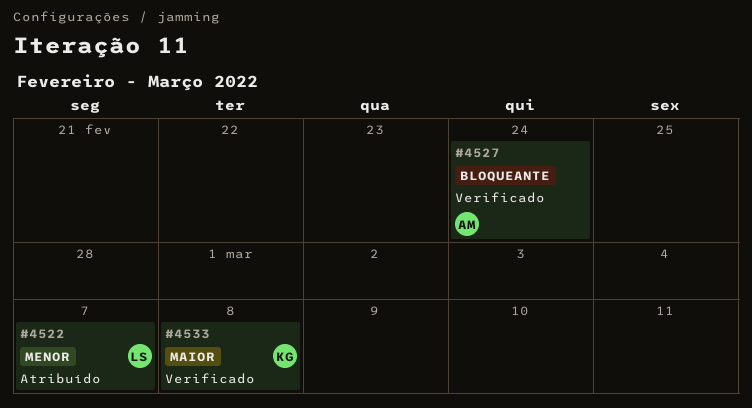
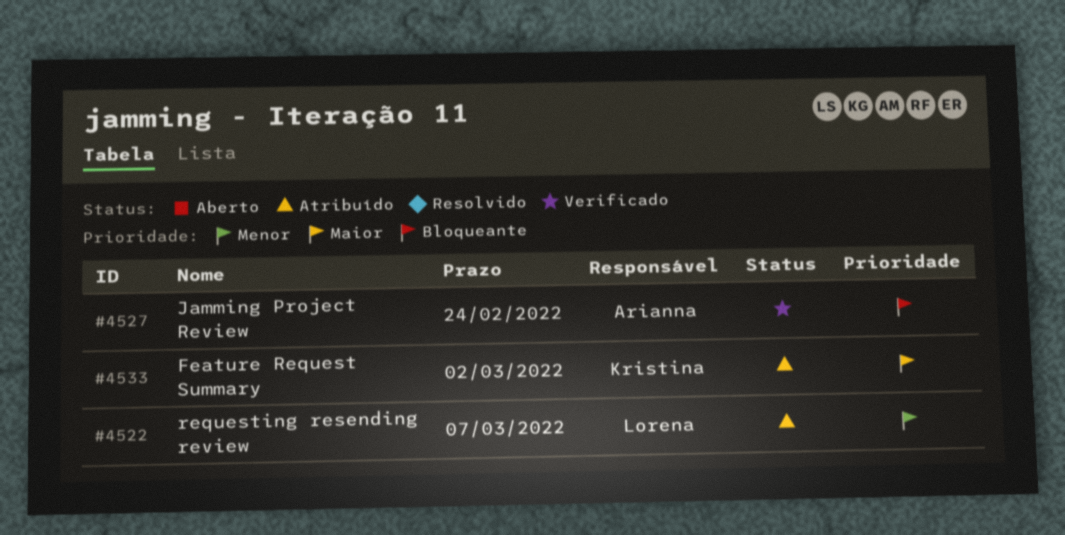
#4533, status: Verificado -> Atribuído
#4533, due: Mar 8 -> Mar 2

